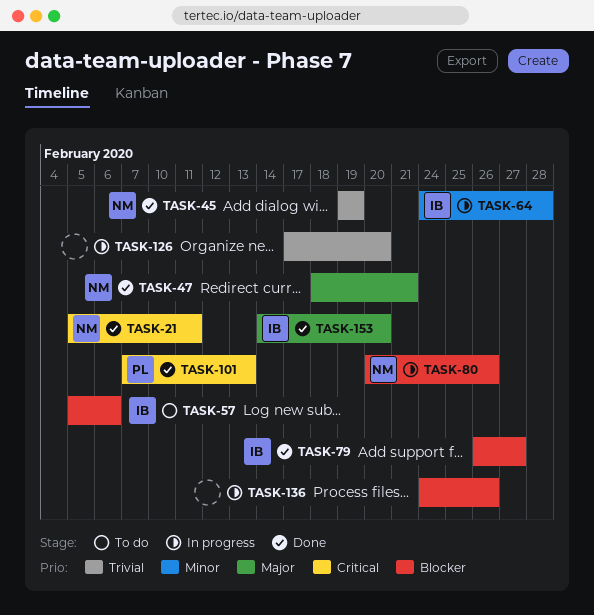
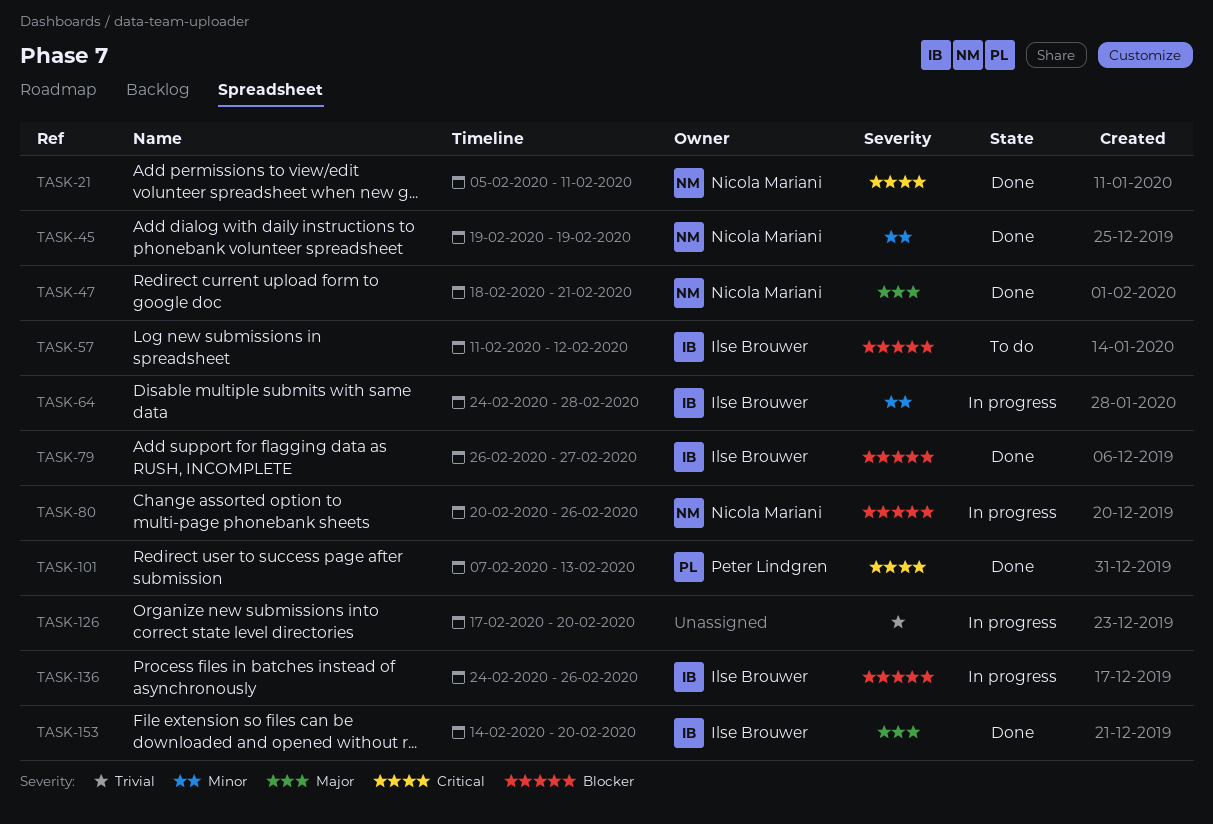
TASK-45, priority: Trivial -> Minor
TASK-57, start: Feb 5 -> Feb 11
TASK-57, due: Feb 6 -> Feb 12
TASK-136, owner: none -> Ilse Brouwer

